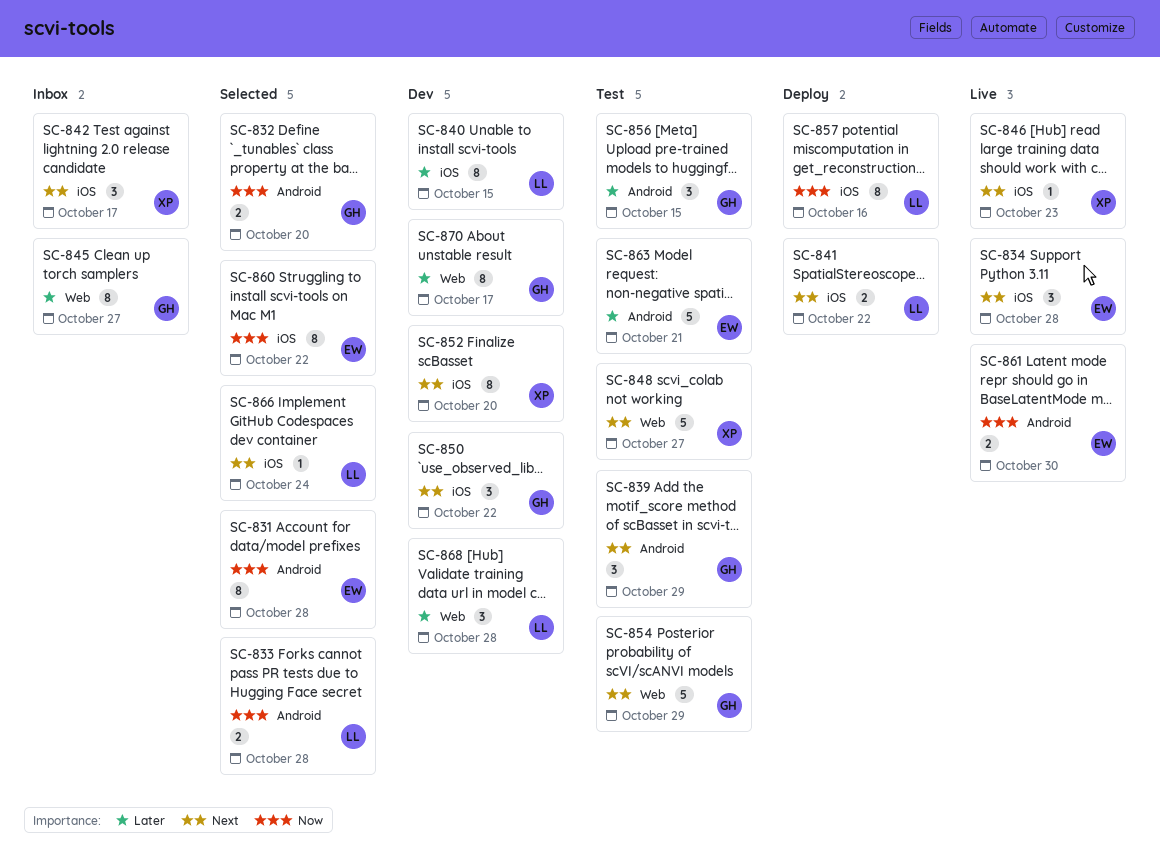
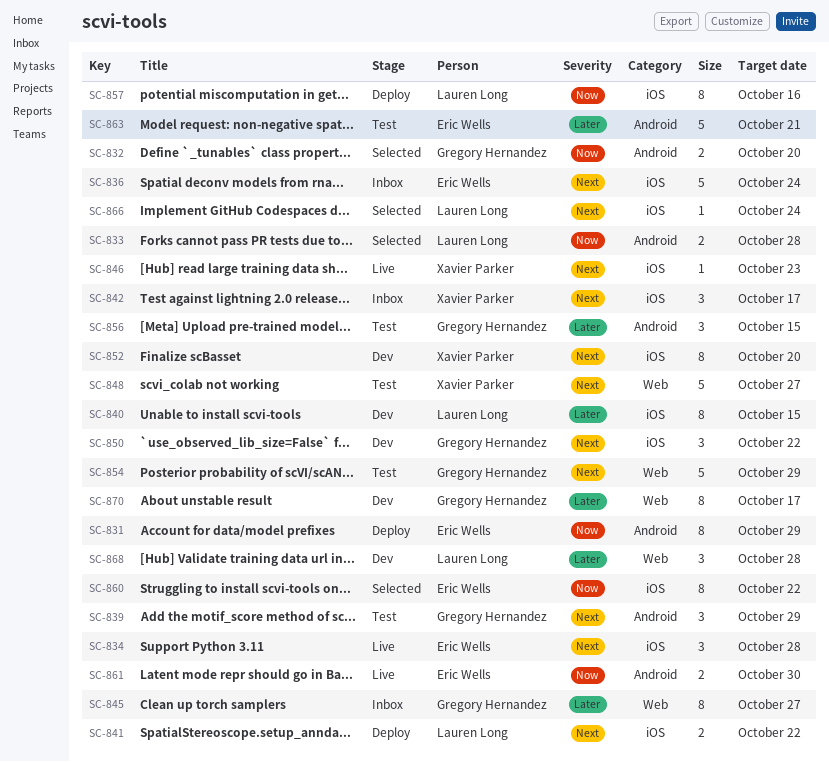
SC-831, status: Selected -> Deploy
SC-831, due: Oct 28 -> Oct 29
SC-836: none -> present

